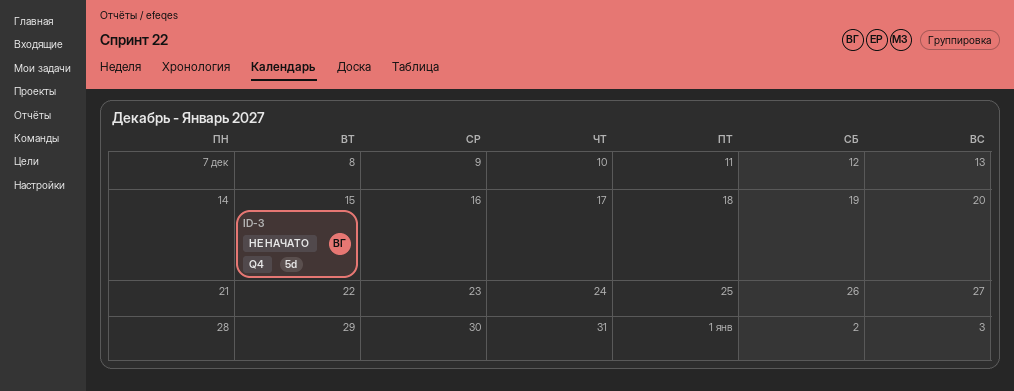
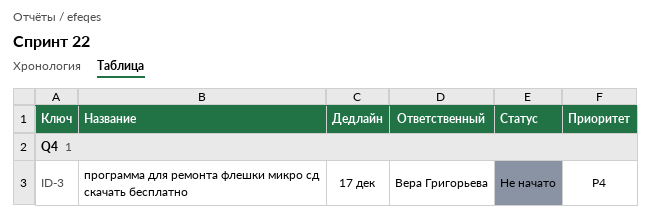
ID-3, due: Dec 15 -> Dec 17

